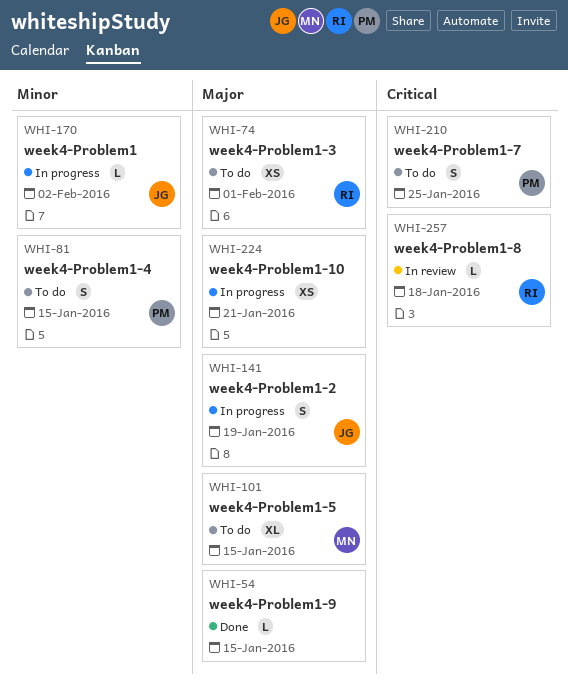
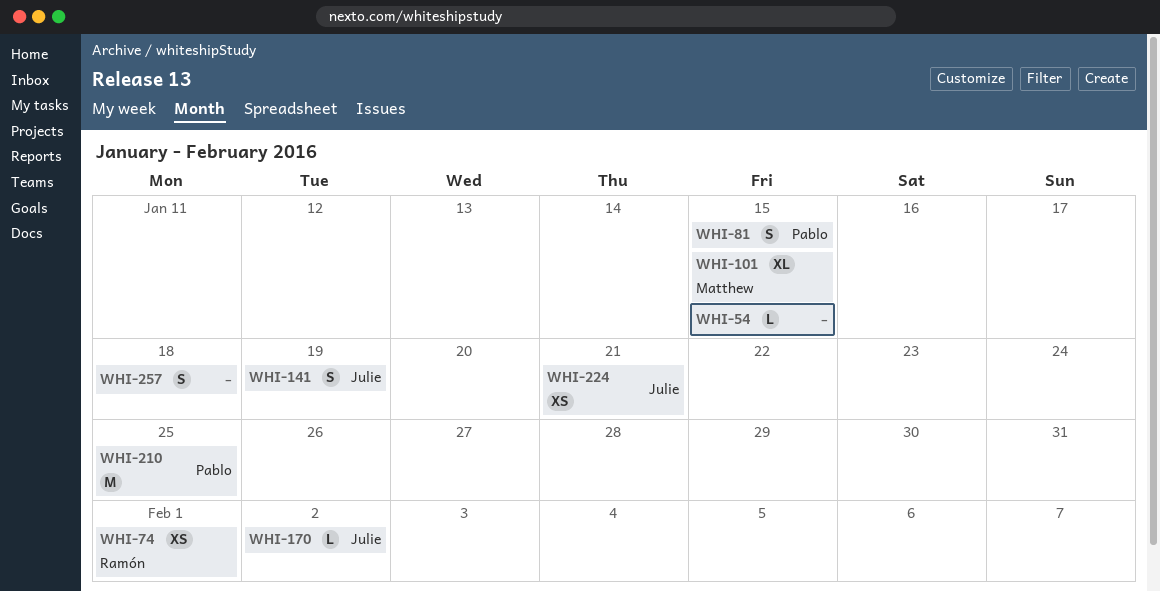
WHI-210, estimate: S -> M
WHI-224, owner: none -> Julie
WHI-257, owner: Ramón -> none
WHI-257, estimate: L -> S

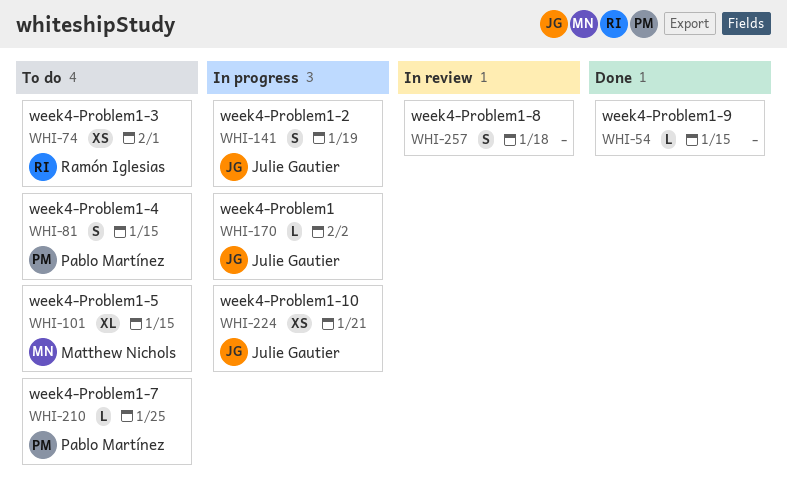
WHI-210, estimate: M -> L

